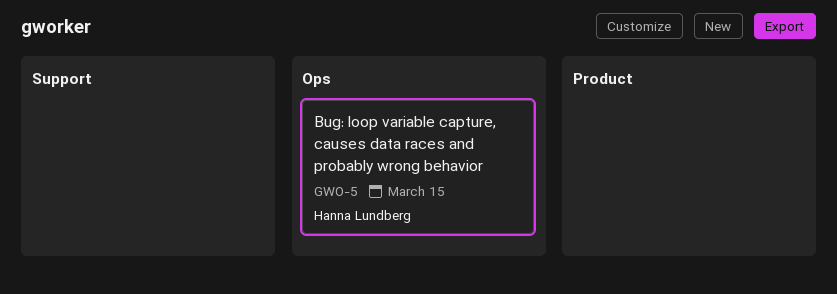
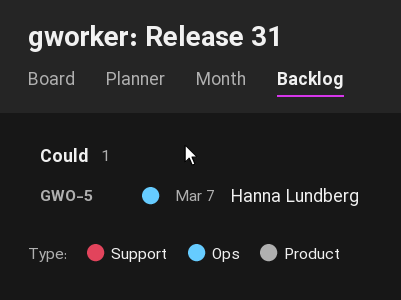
GWO-5, due: Mar 15 -> Mar 7

